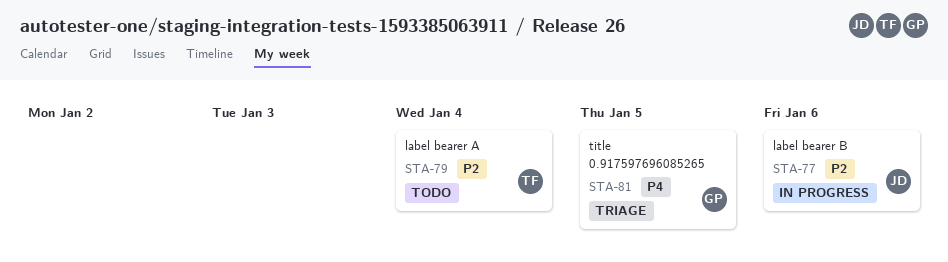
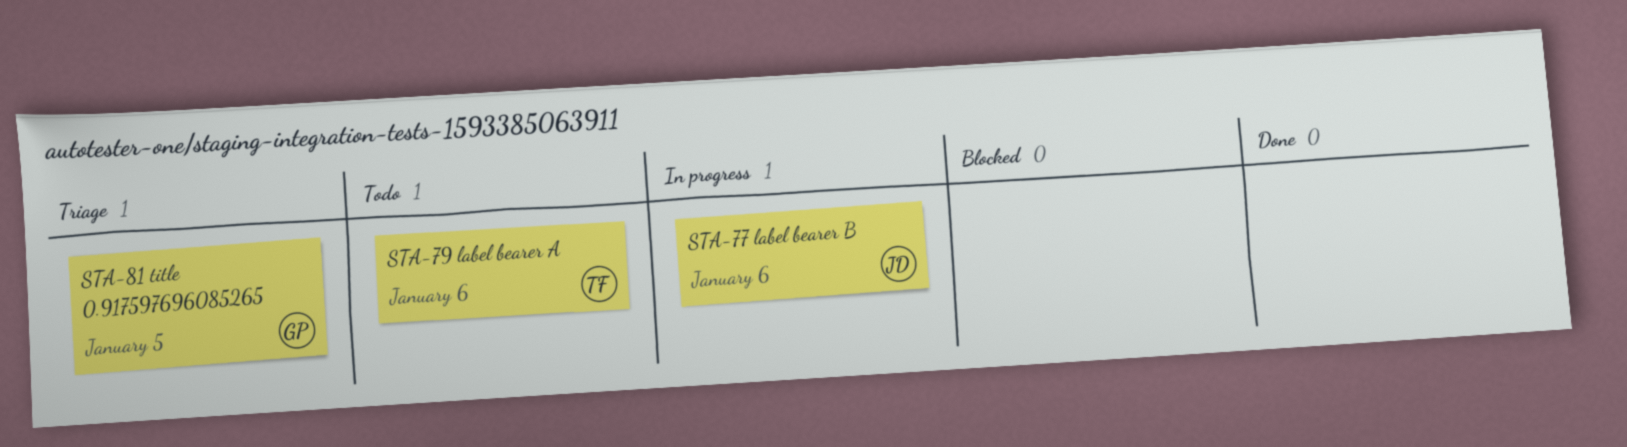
STA-79, due: Jan 4 -> Jan 6

